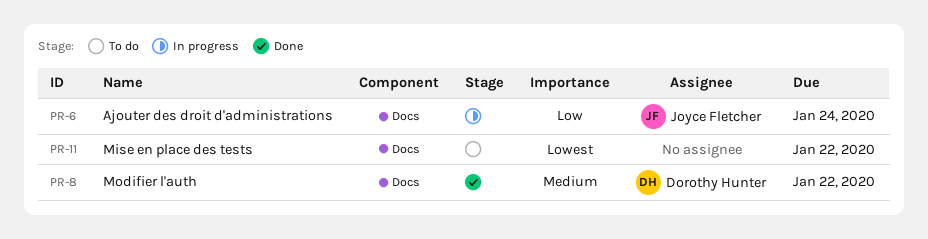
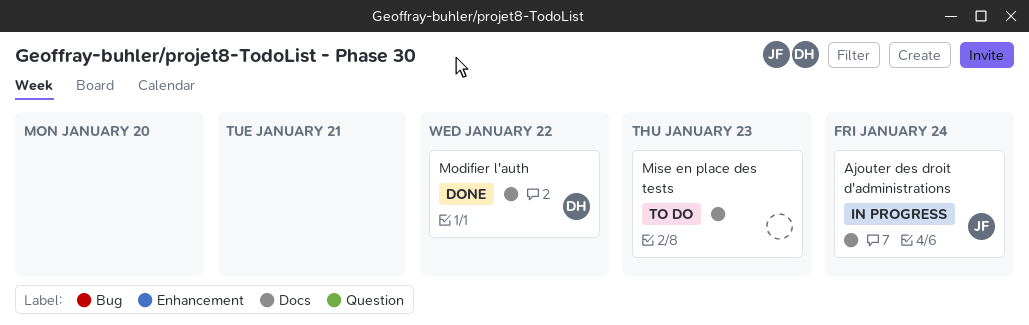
Mise en place des tests, due: Jan 22 -> Jan 23

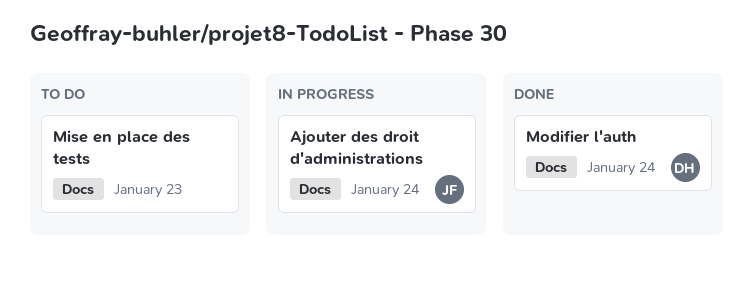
Modifier l'auth, due: Jan 22 -> Jan 24

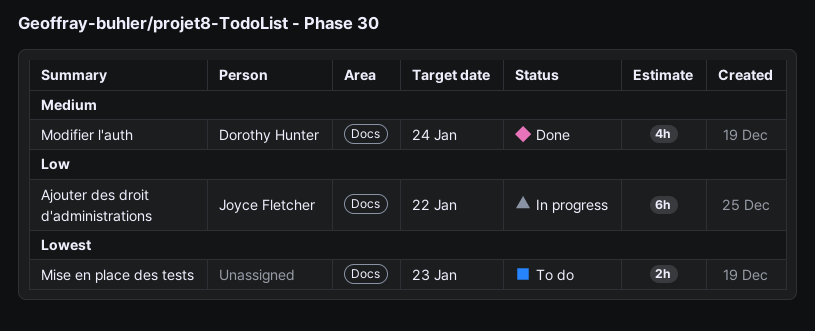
Ajouter des droit d'administrations, due: Jan 24 -> Jan 22

